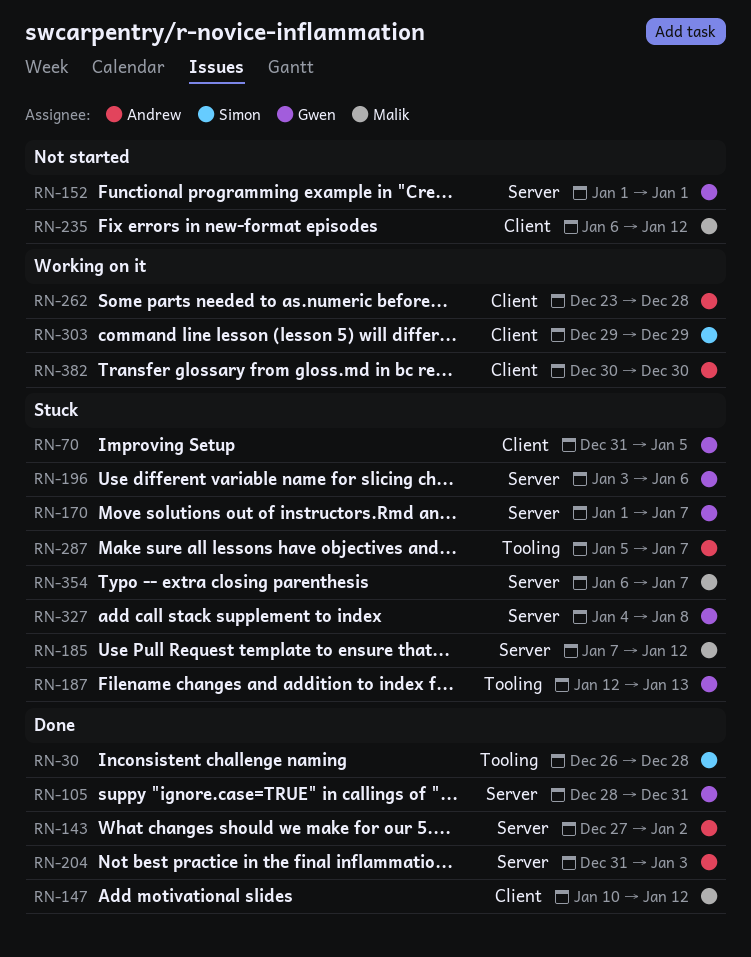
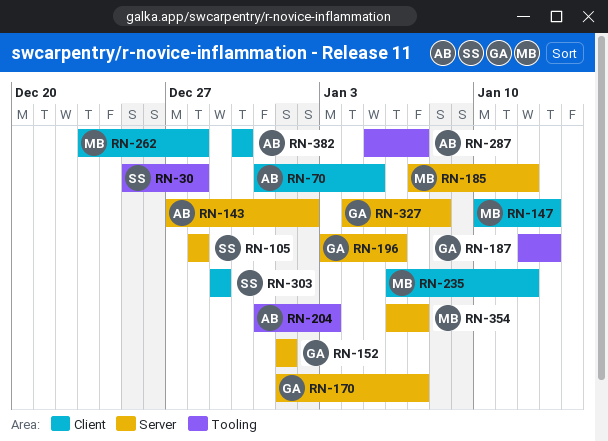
RN-30, start: Dec 26 -> Dec 25
RN-70, owner: Gwen -> Andrew
RN-105, owner: Gwen -> Simon
RN-105, due: Dec 31 -> Dec 28
RN-147, due: Jan 12 -> Jan 13
RN-204, label: Server -> Tooling
RN-262, owner: Andrew -> Malik

